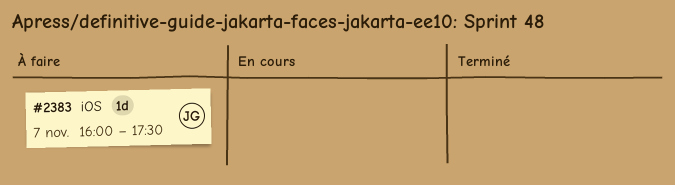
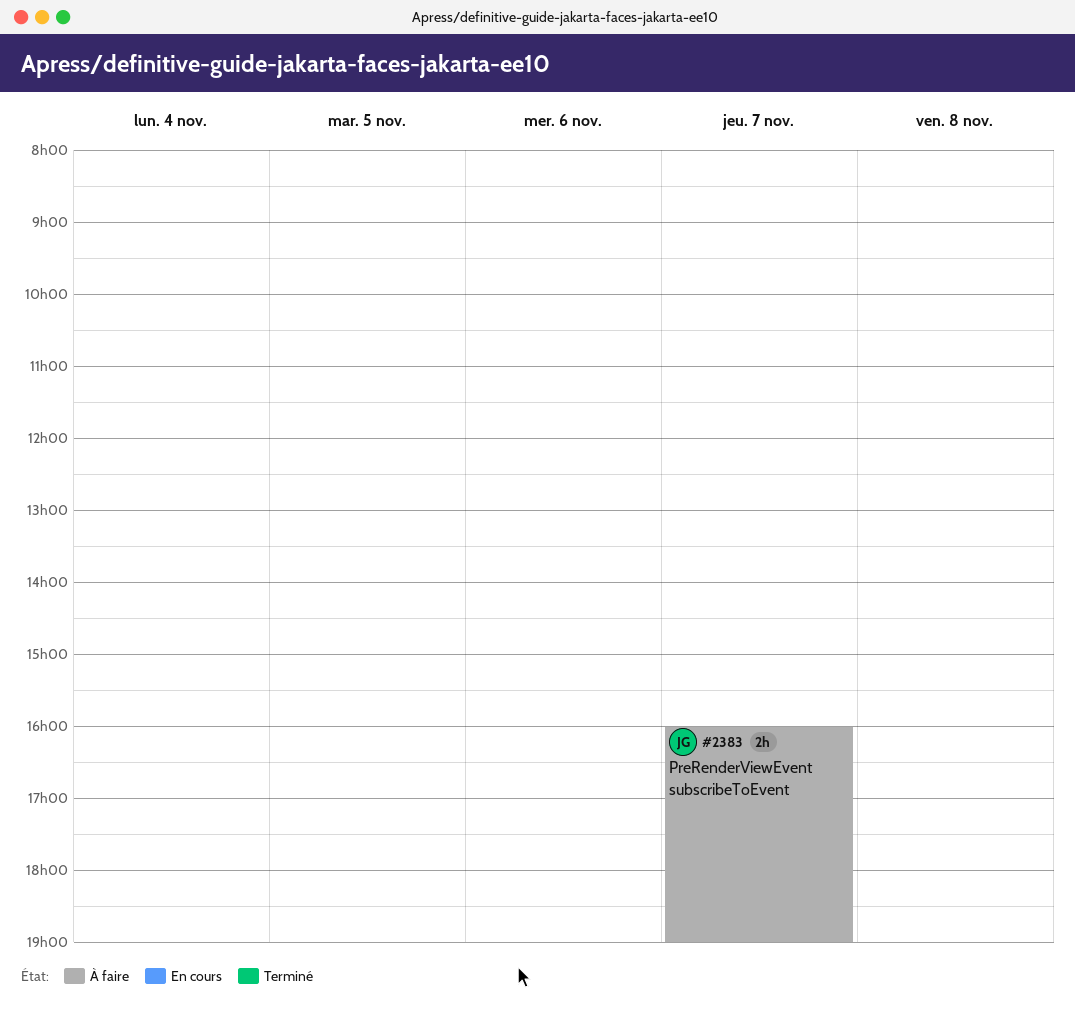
#2383, estimate: 1d -> 2h
#2383, ends: 17:30 -> 19:00

